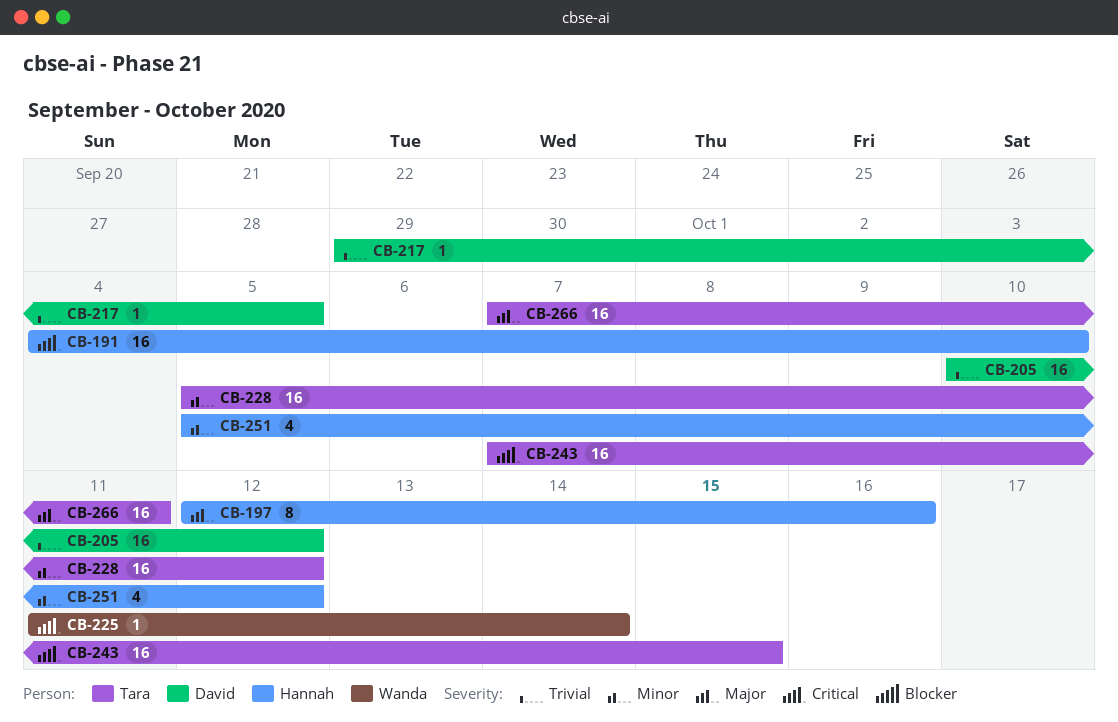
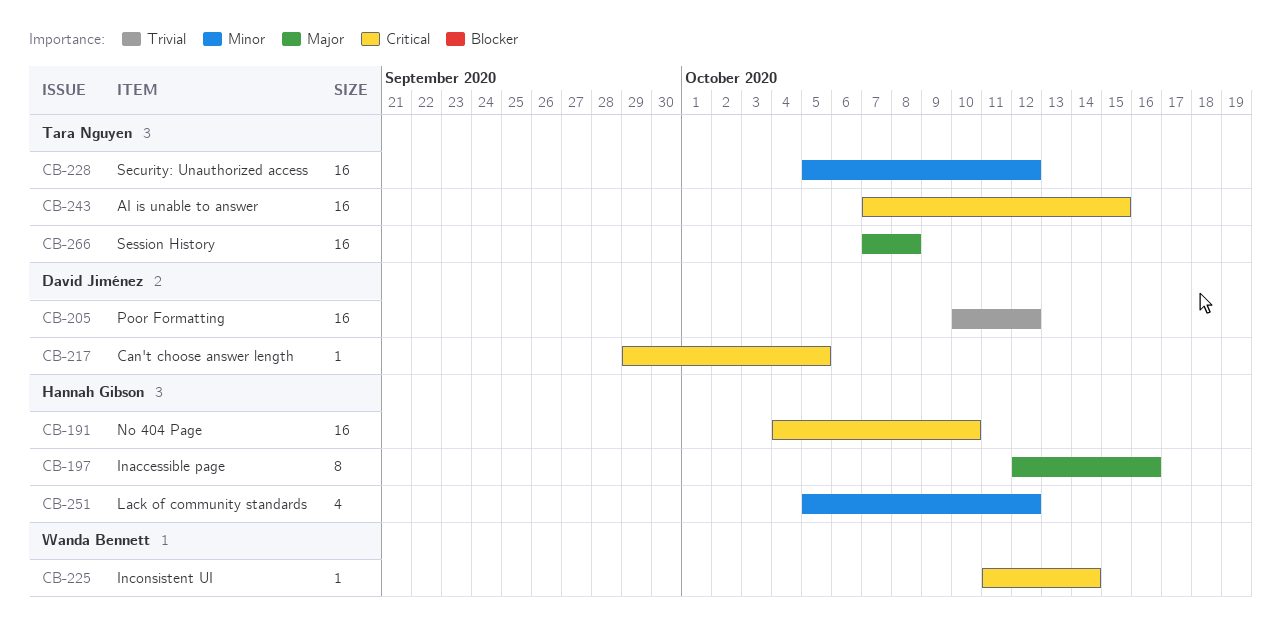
CB-217, priority: Trivial -> Critical
CB-266, due: Oct 11 -> Oct 8

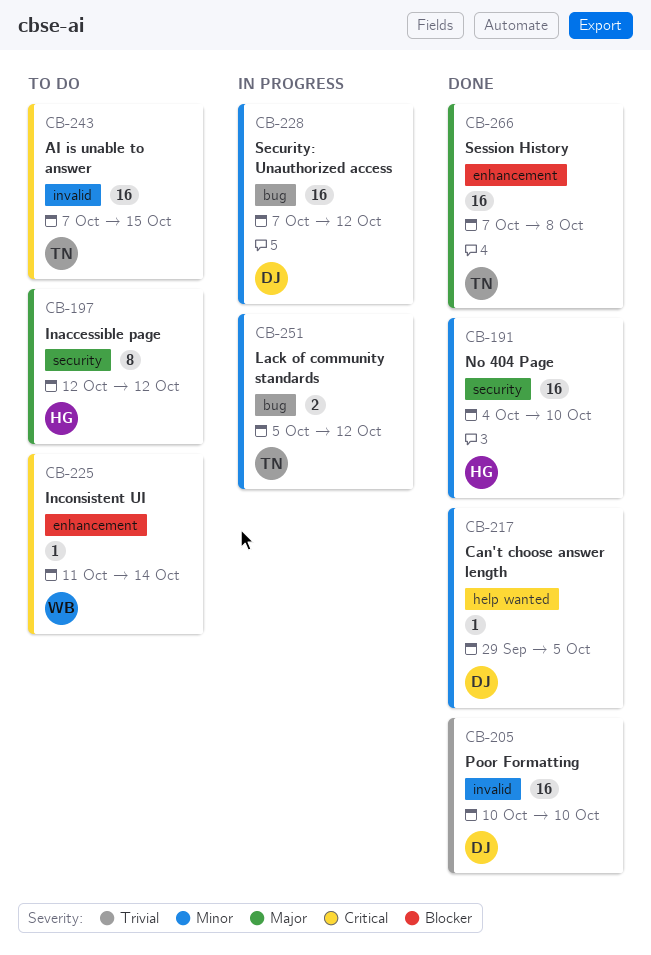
CB-191, priority: Critical -> Minor
CB-197, due: Oct 16 -> Oct 12
CB-205, due: Oct 12 -> Oct 10
CB-217, priority: Critical -> Minor
CB-228, owner: Tara Nguyen -> David Jiménez
CB-228, start: Oct 5 -> Oct 7
CB-251, owner: Hannah Gibson -> Tara Nguyen
CB-251, estimate: 4 -> 2

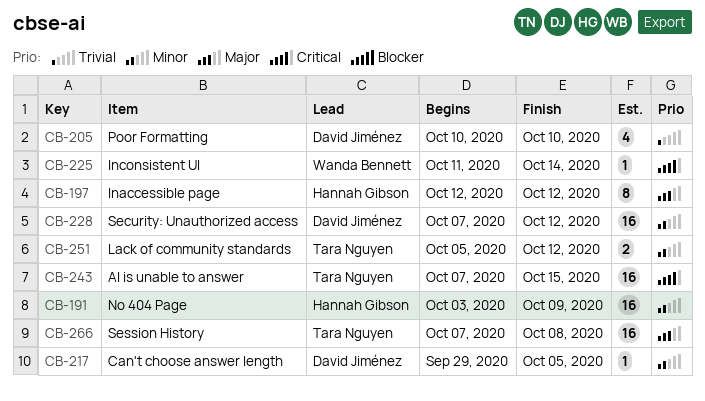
CB-191, start: Oct 4 -> Oct 3
CB-191, due: Oct 10 -> Oct 9
CB-205, estimate: 16 -> 4

